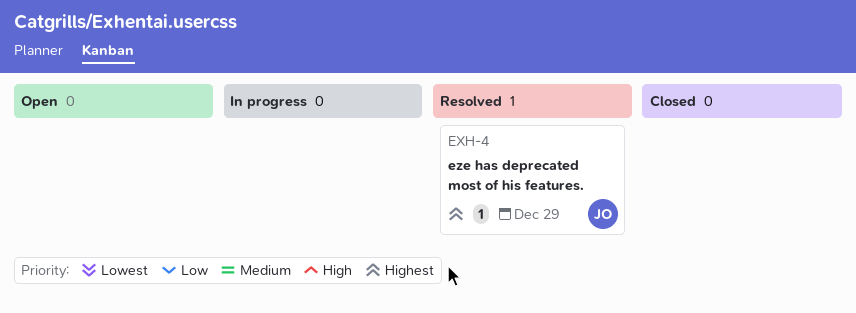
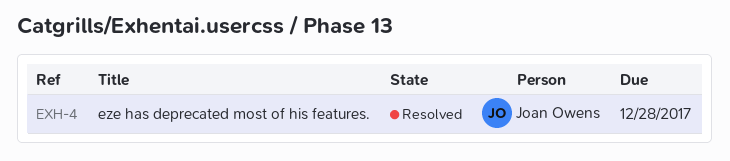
EXH-4, due: Dec 29 -> Dec 28

